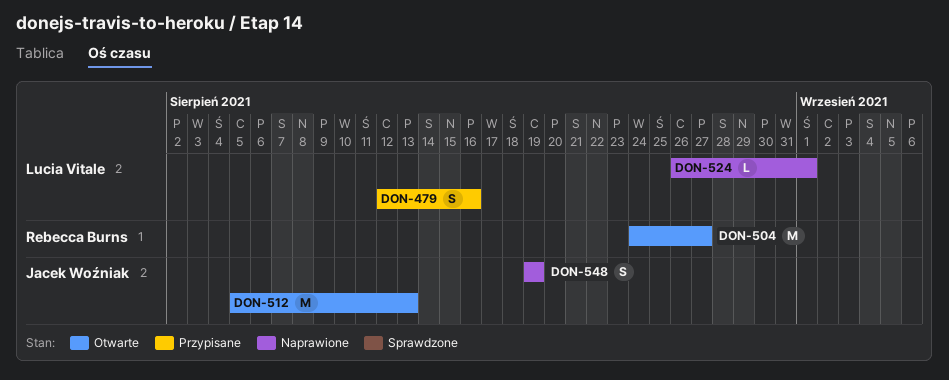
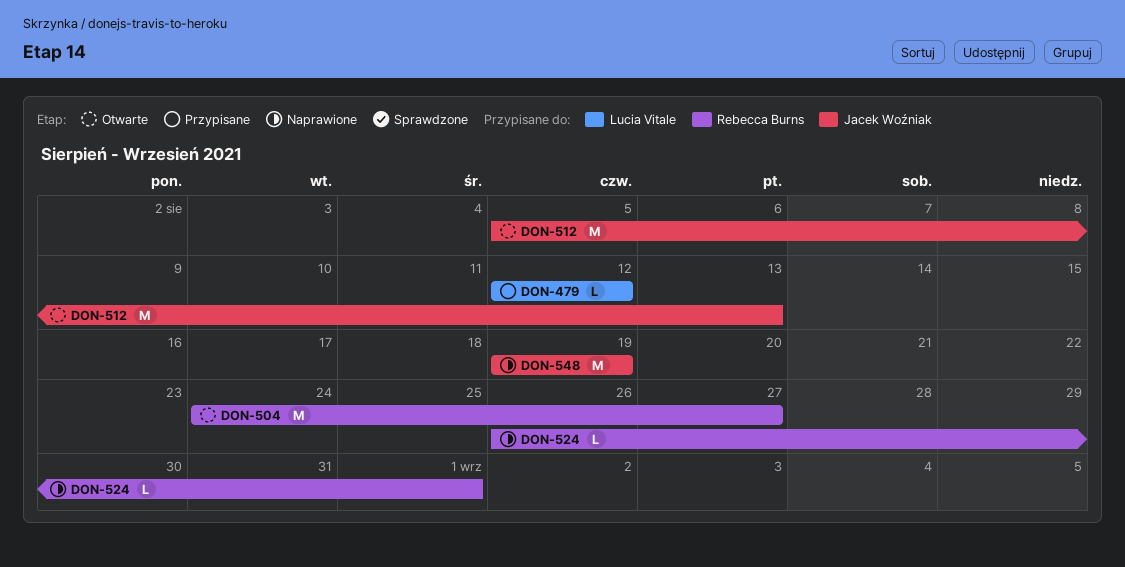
DON-479, estimate: S -> L
DON-479, due: Aug 16 -> Aug 12
DON-524, owner: Lucia Vitale -> Rebecca Burns
DON-548, estimate: S -> M

